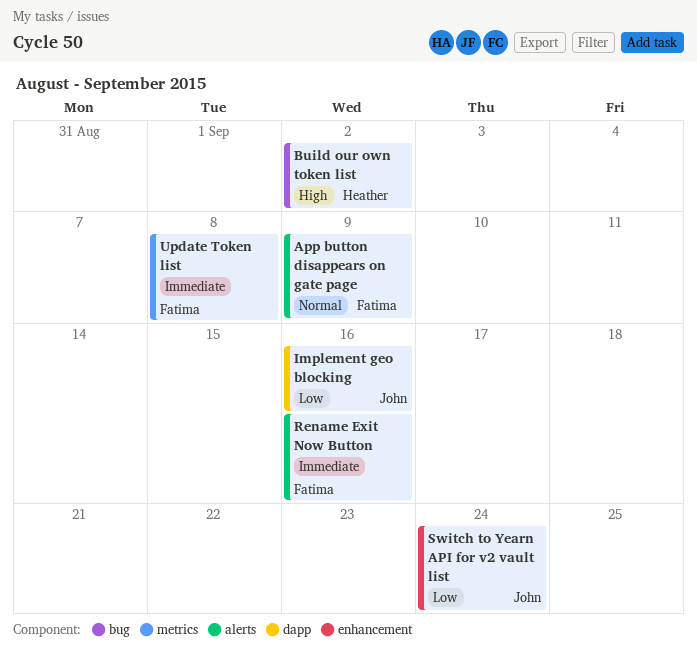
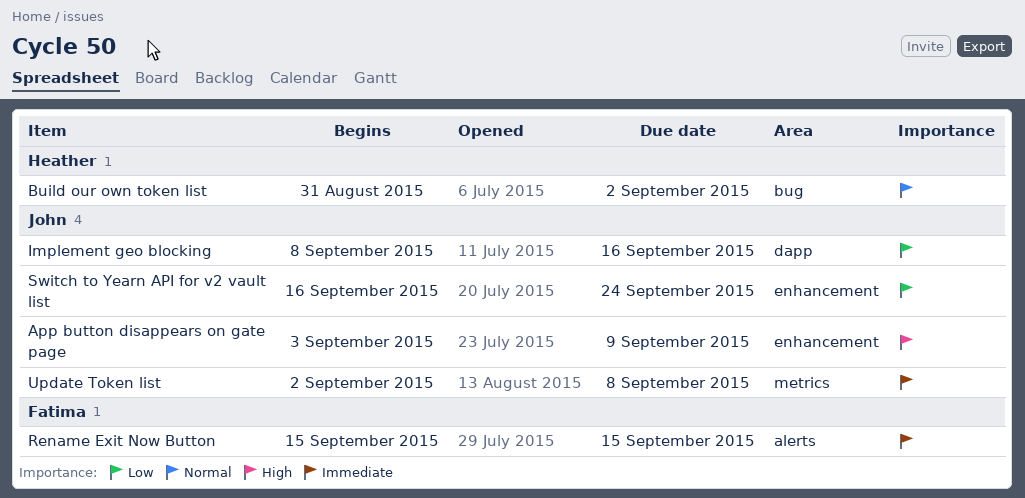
App button disappears on gate page, owner: Fatima -> John
App button disappears on gate page, priority: Normal -> High
App button disappears on gate page, label: alerts -> enhancement
Build our own token list, priority: High -> Normal
Rename Exit Now Button, due: Sep 16 -> Sep 15
Update Token list, owner: Fatima -> John

